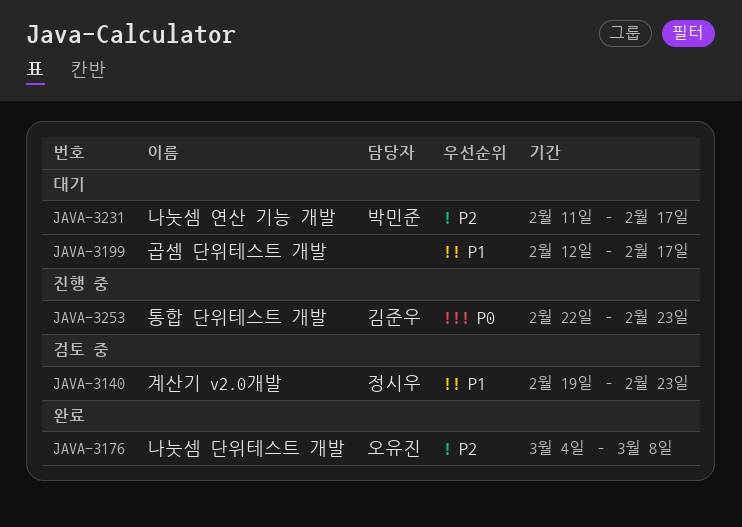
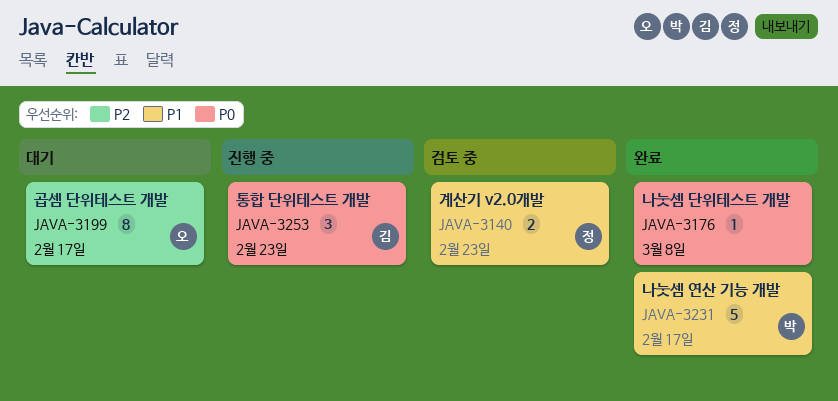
JAVA-3176, owner: 오유진 -> none
JAVA-3176, priority: P2 -> P0
JAVA-3199, owner: none -> 오유진
JAVA-3199, priority: P1 -> P2
JAVA-3231, status: 대기 -> 완료
JAVA-3231, priority: P2 -> P1

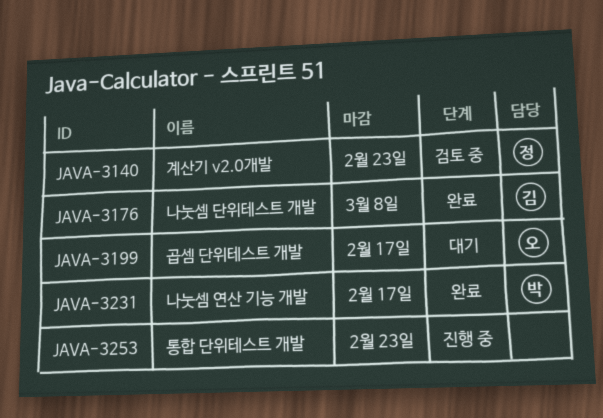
JAVA-3176, owner: none -> 김
JAVA-3253, owner: 김 -> none

